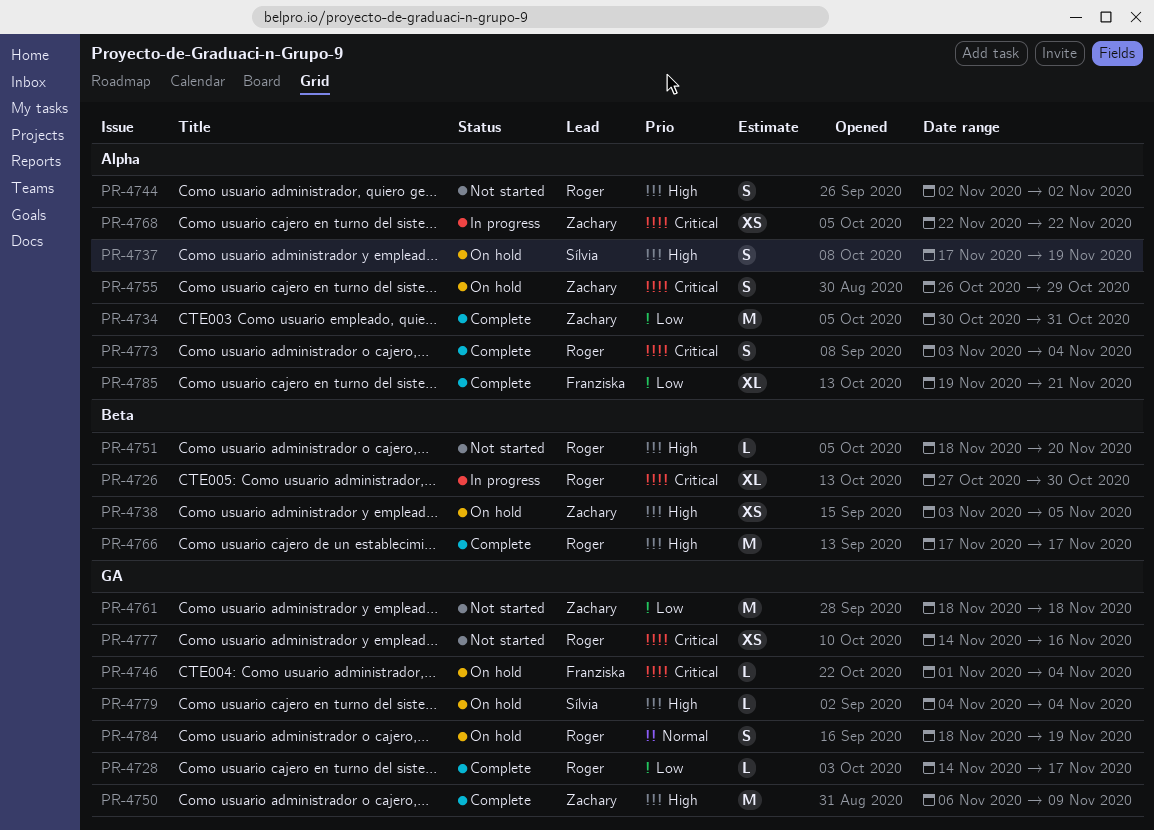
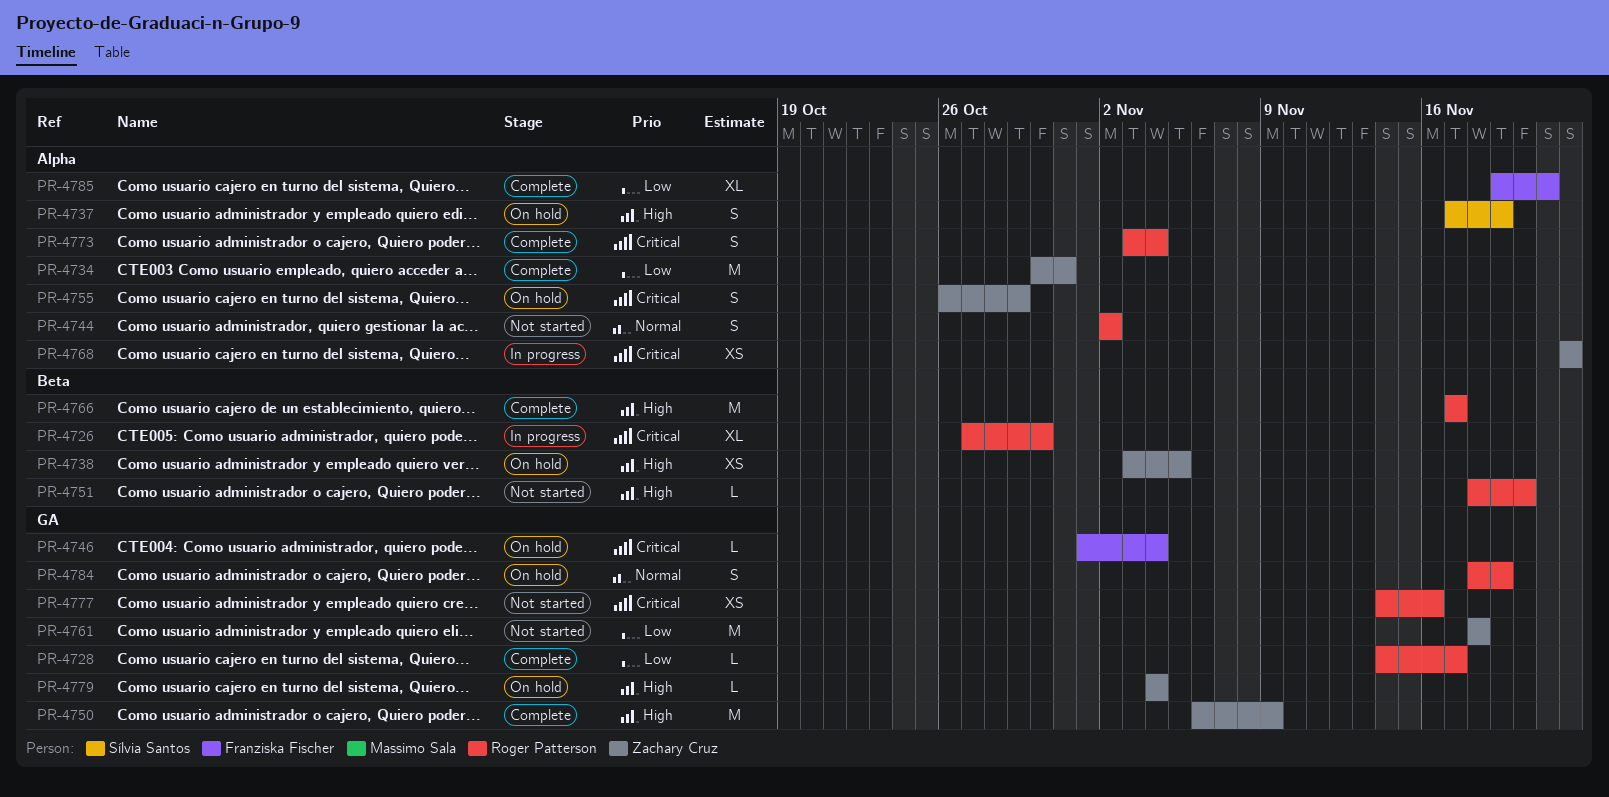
PR-4744, priority: High -> Normal
PR-4779, owner: Sílvia Santos -> Zachary Cruz

